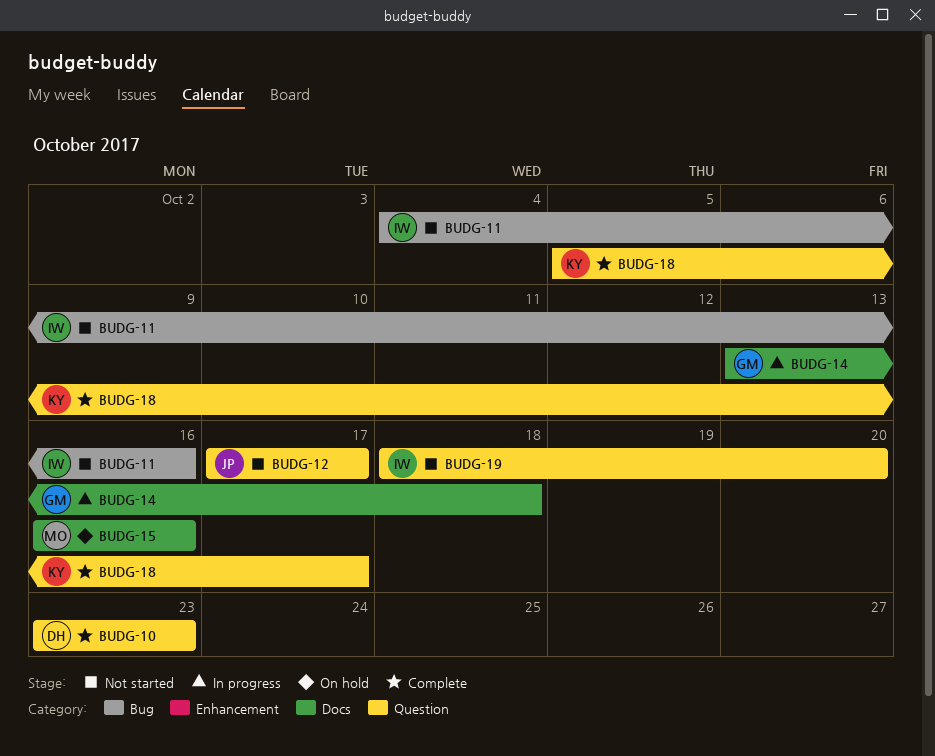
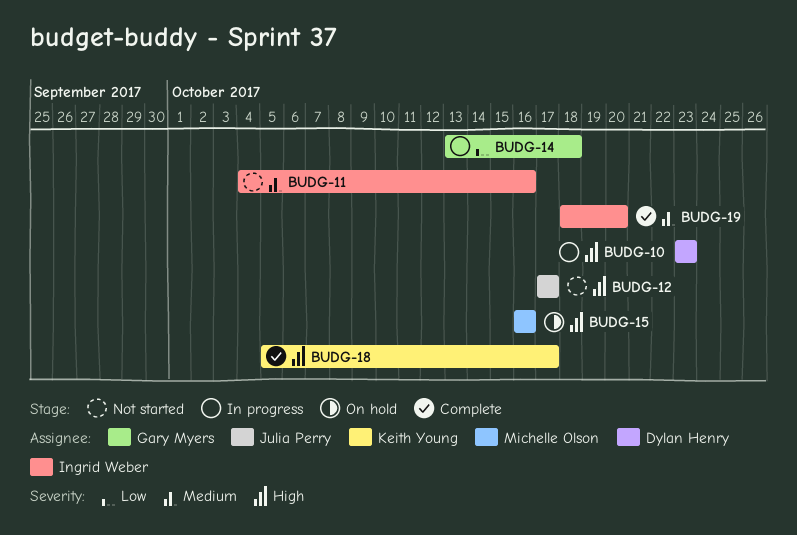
BUDG-10, status: Complete -> In progress
BUDG-19, status: Not started -> Complete

